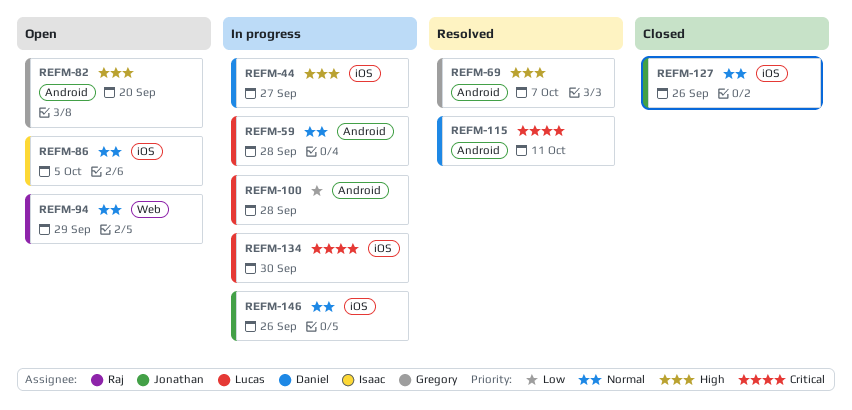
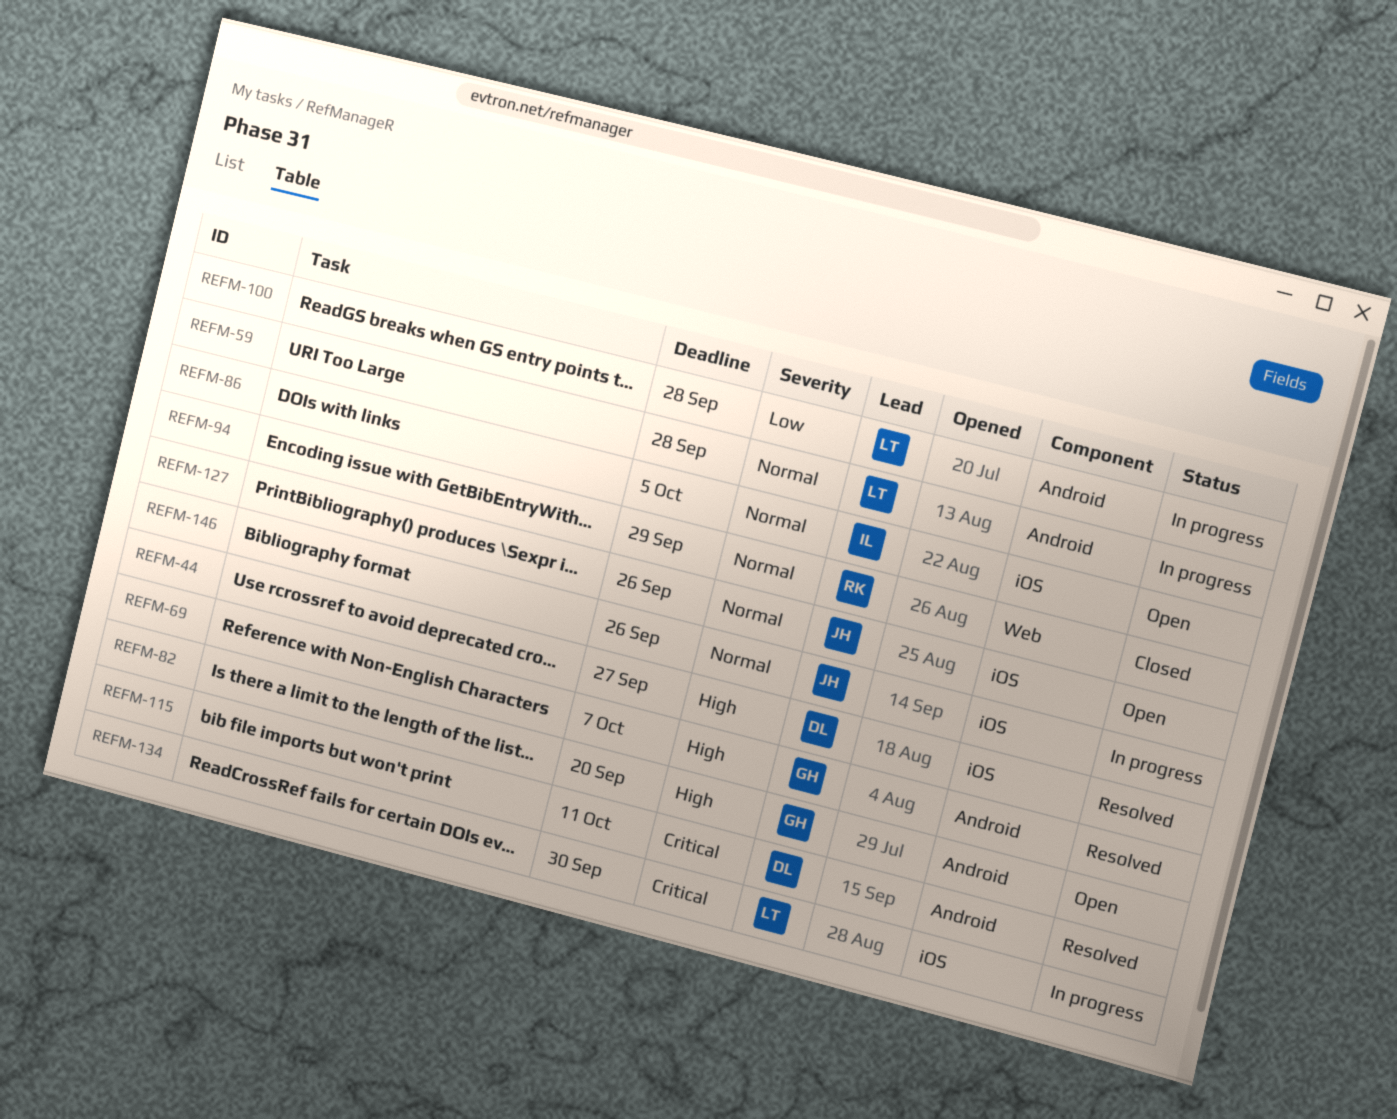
REFM-44, status: In progress -> Resolved
REFM-94, status: Open -> Closed
REFM-127, status: Closed -> Open

